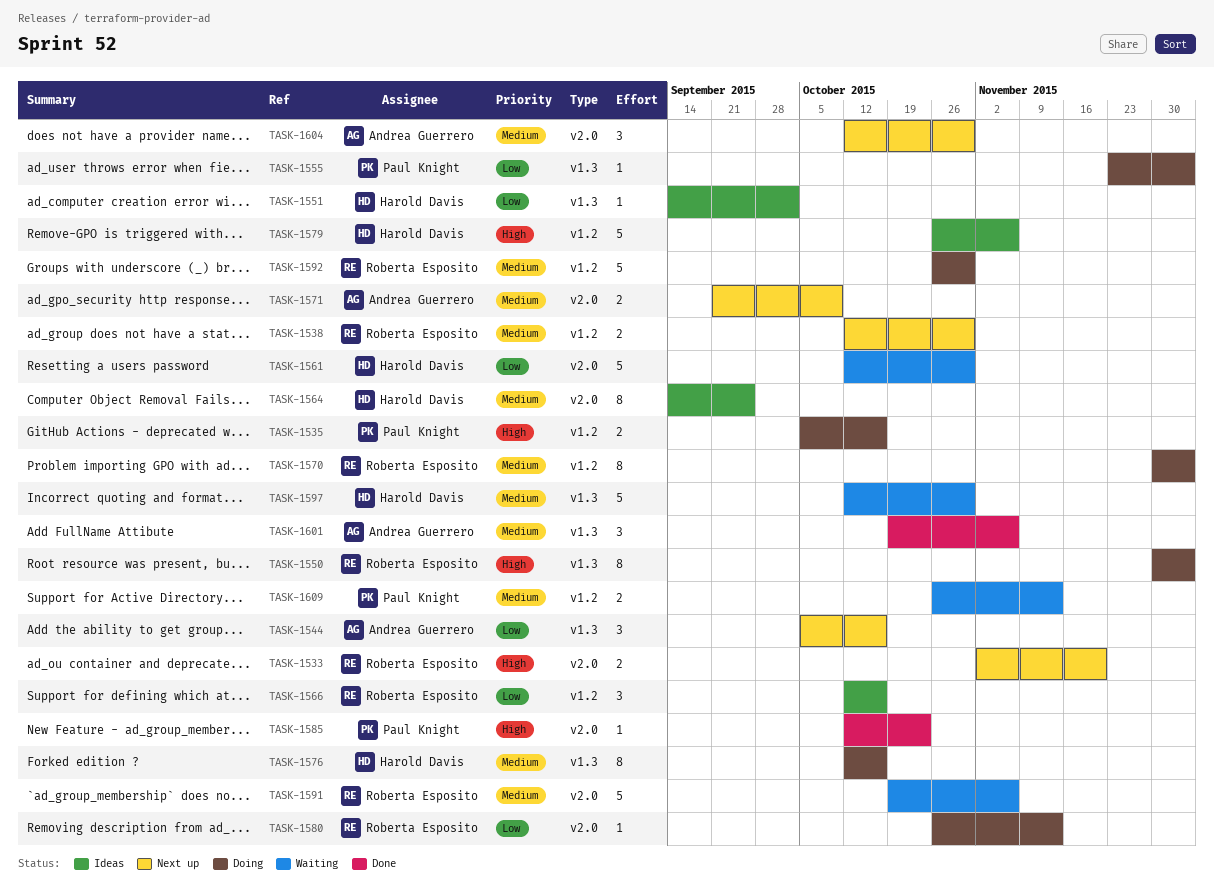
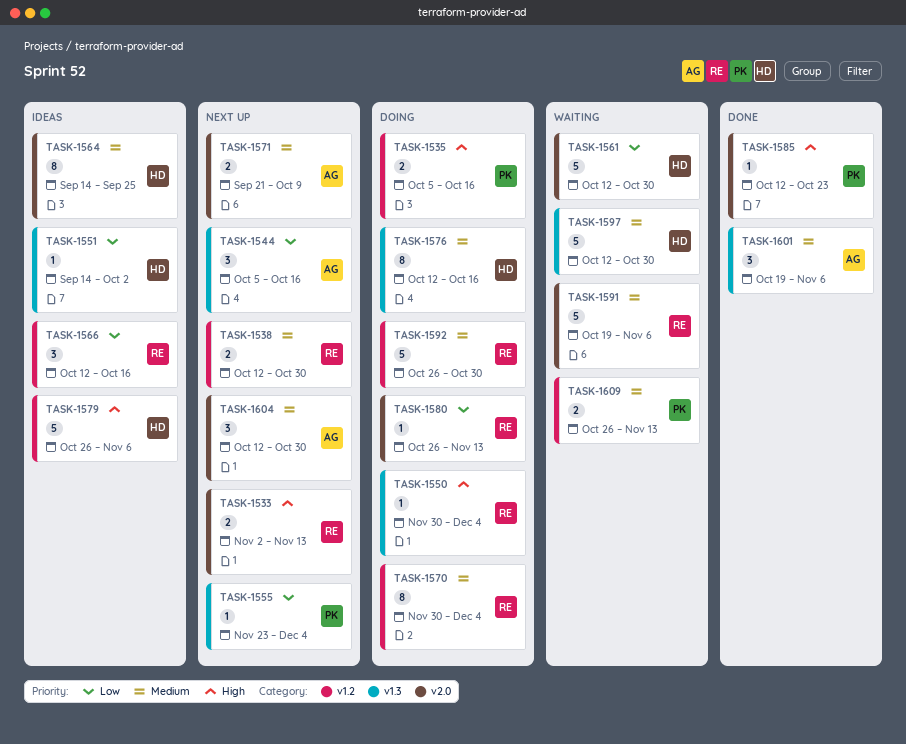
TASK-1533, due: Nov 20 -> Nov 13
TASK-1550, estimate: 8 -> 1
TASK-1555, status: Doing -> Next up

